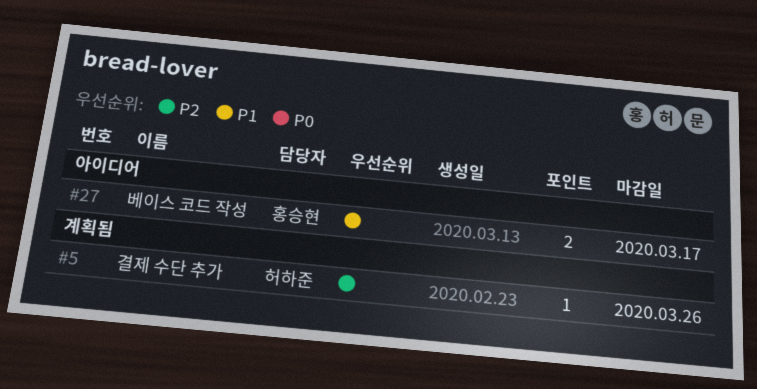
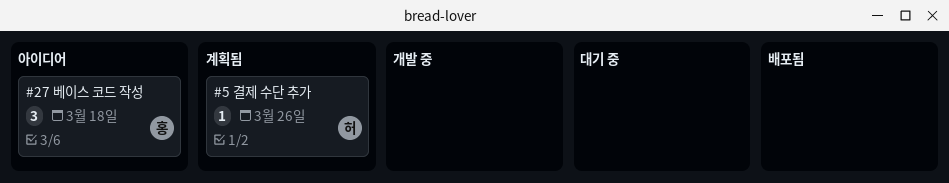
#27, estimate: 2 -> 3
#27, due: Mar 17 -> Mar 18

